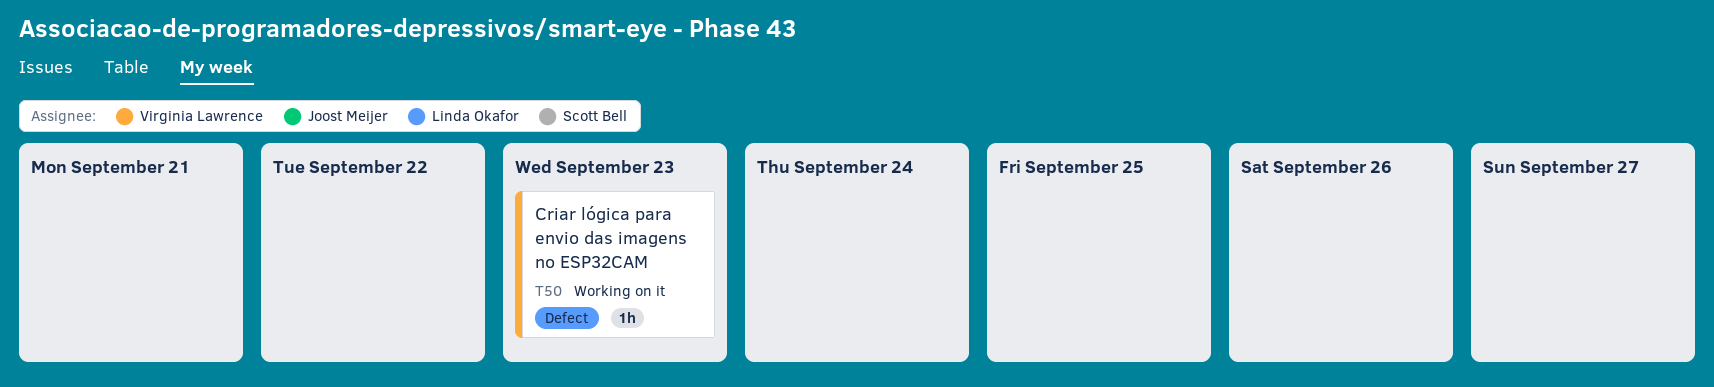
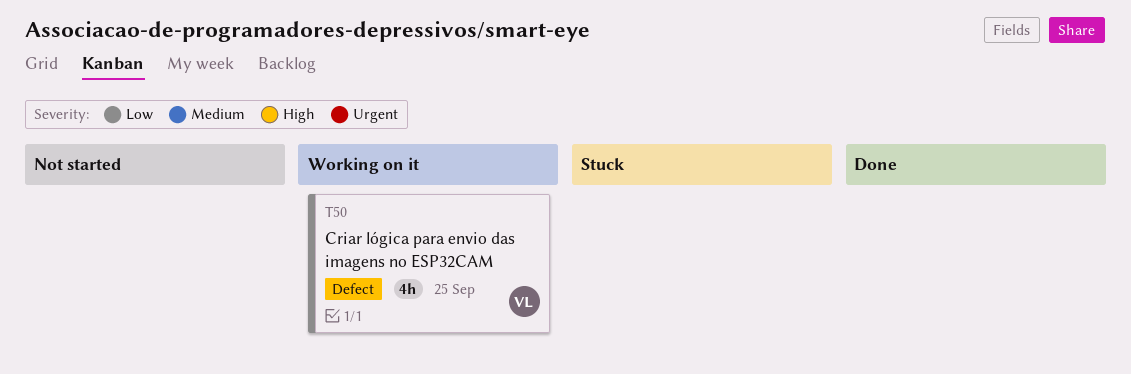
T50, estimate: 1h -> 4h
T50, due: Sep 23 -> Sep 25

